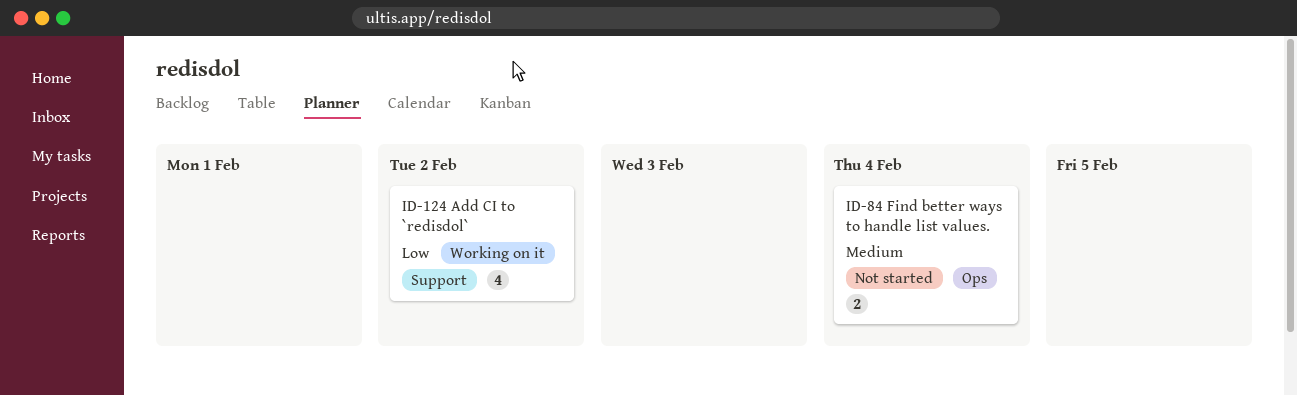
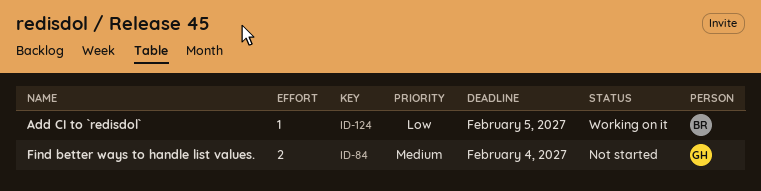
ID-124, estimate: 4 -> 1
ID-124, due: Feb 2 -> Feb 5

